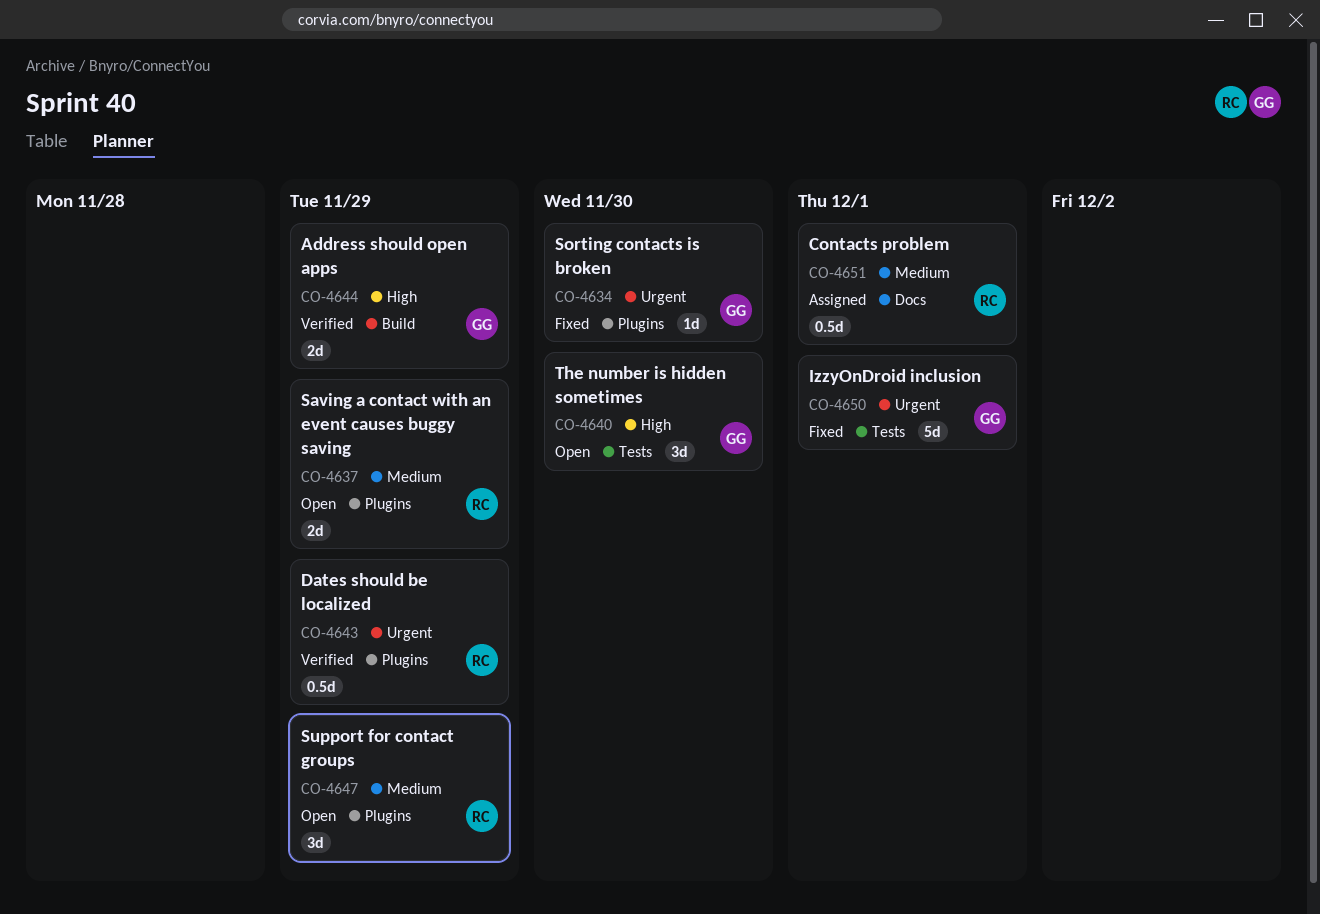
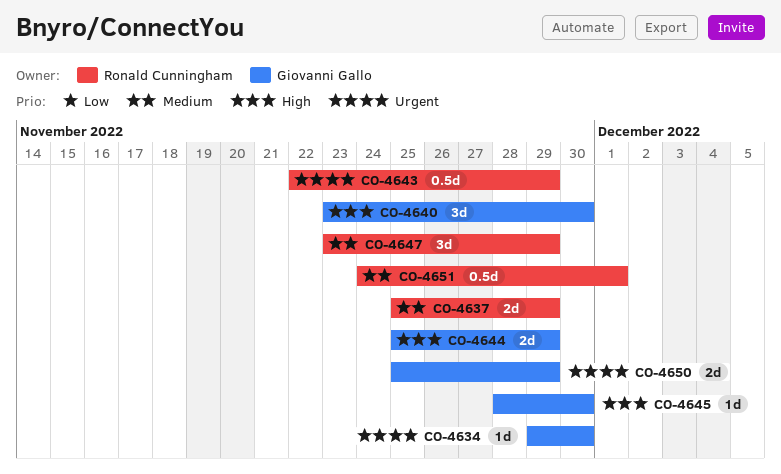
CO-4645: none -> present
CO-4650, estimate: 5d -> 2d
CO-4650, due: Dec 1 -> Nov 29

